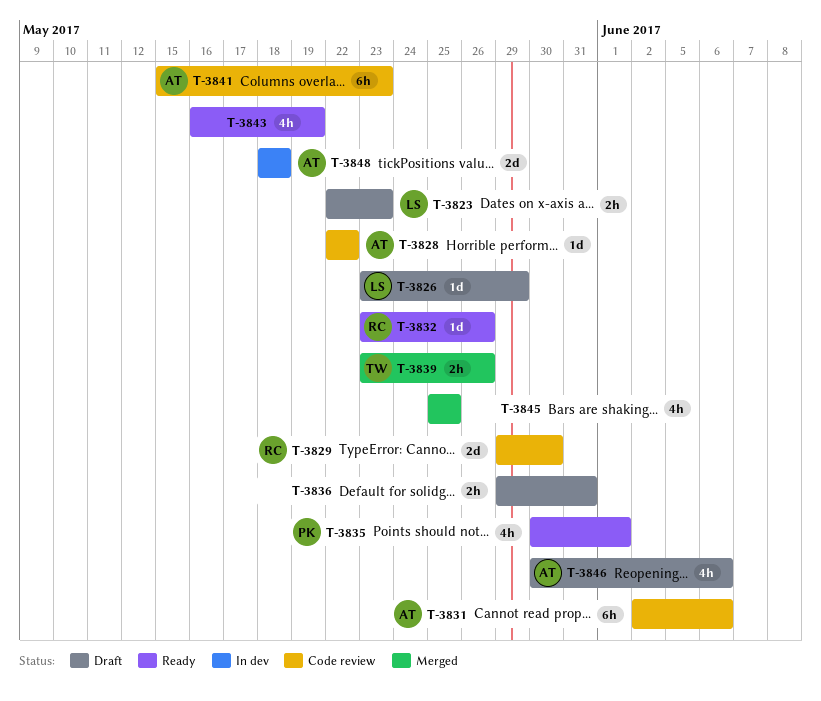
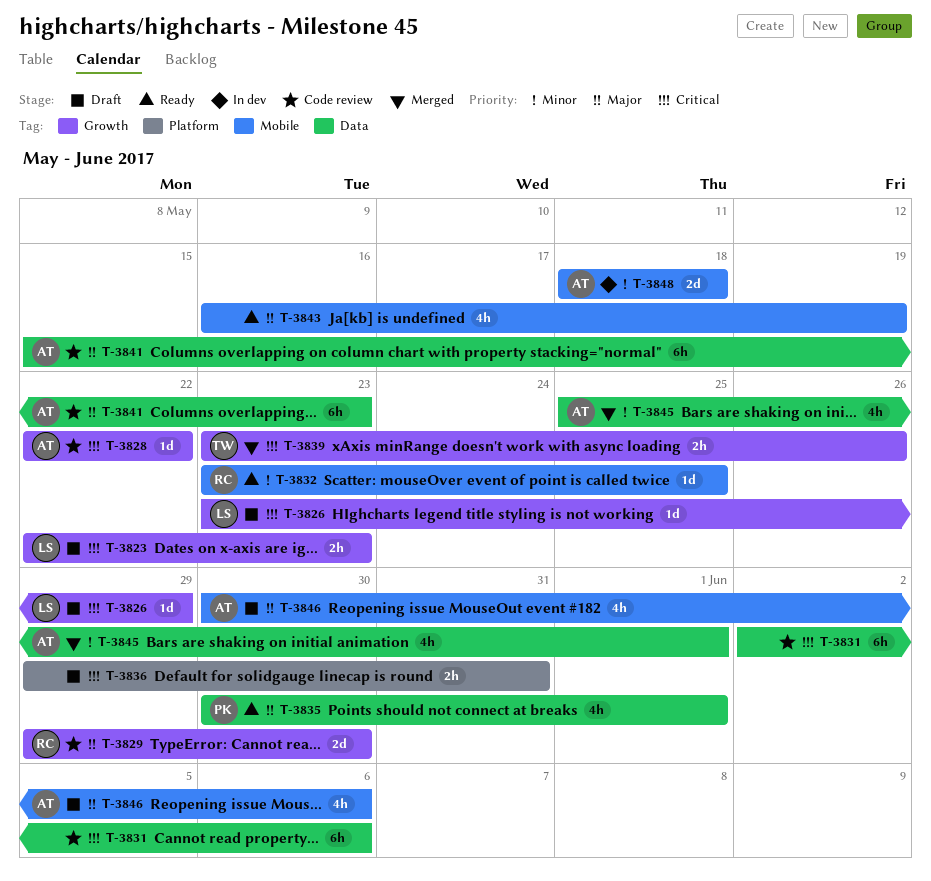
T-3831, owner: AT -> none
T-3832, due: May 26 -> May 25
T-3845, owner: none -> AT
T-3845, due: May 25 -> Jun 1

